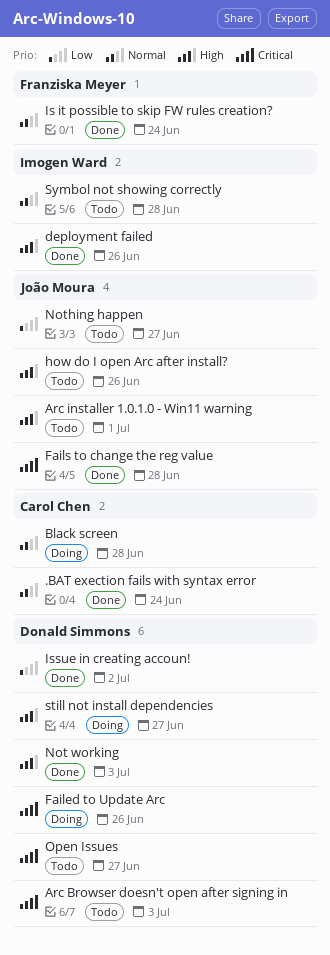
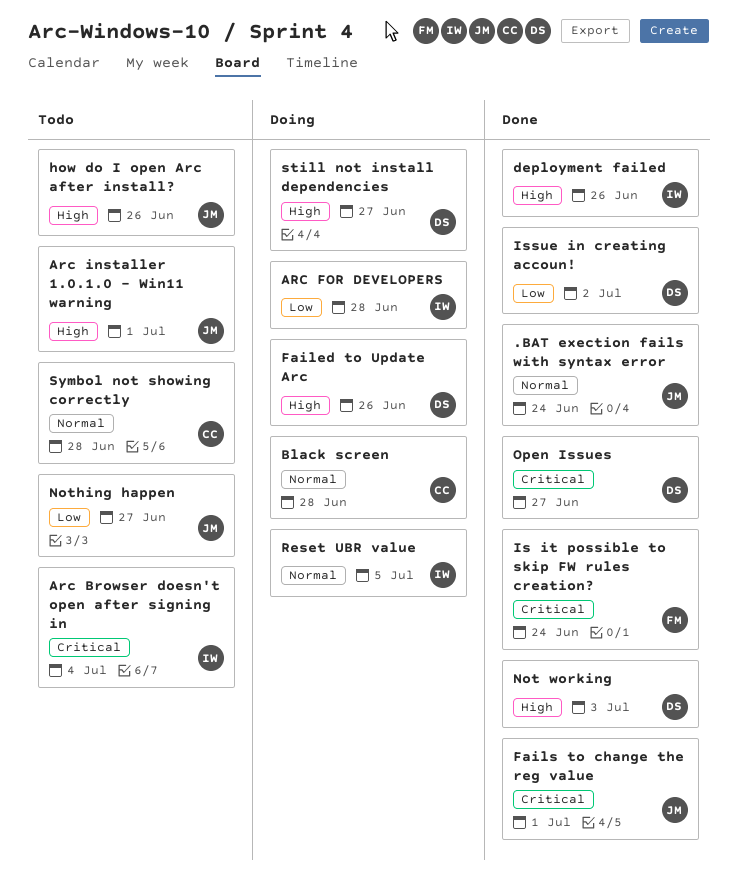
.BAT exection fails with syntax error, owner: Carol Chen -> João Moura
Arc Browser doesn't open after signing in, owner: Donald Simmons -> Imogen Ward
Arc Browser doesn't open after signing in, due: Jul 3 -> Jul 4
ARC FOR DEVELOPERS: none -> present
Failed to Update Arc, priority: Critical -> High
Fails to change the reg value, due: Jun 28 -> Jul 1
Is it possible to skip FW rules creation?, priority: Normal -> Critical
Open Issues, status: Todo -> Done
Reset UBR value: none -> present
Symbol not showing correctly, owner: Imogen Ward -> Carol Chen

